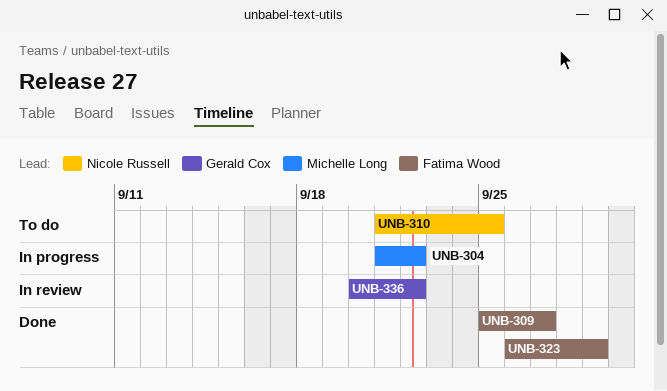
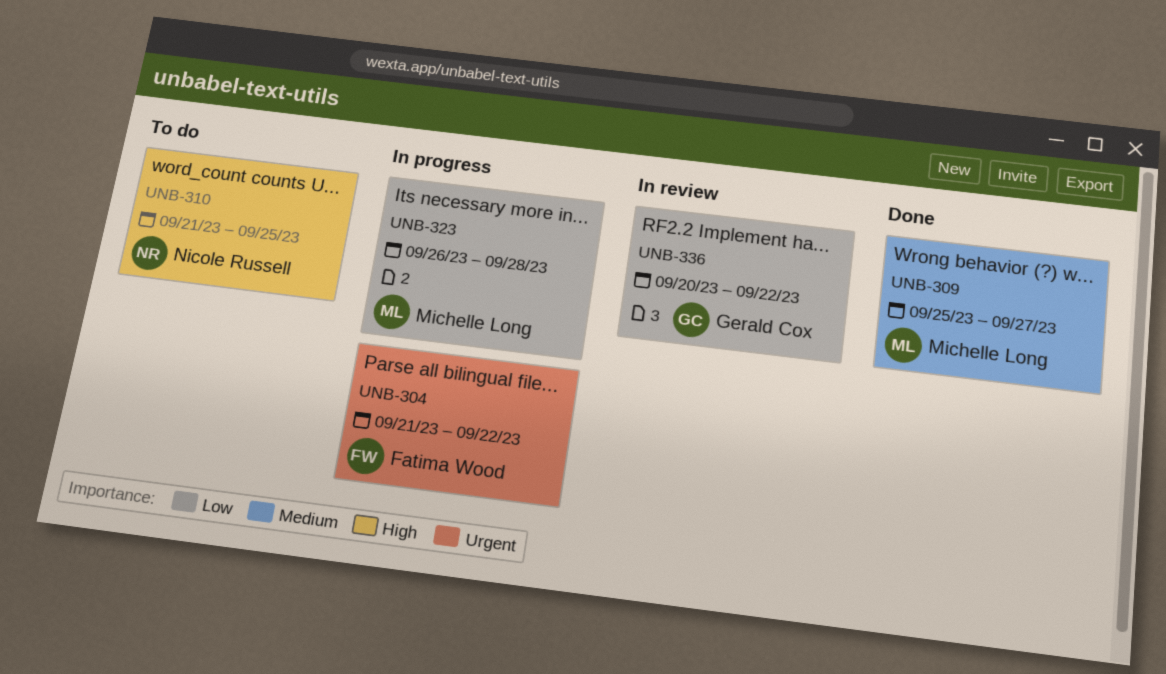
UNB-304, owner: Michelle Long -> Fatima Wood
UNB-309, owner: Fatima Wood -> Michelle Long
UNB-323, status: Done -> In progress
UNB-323, owner: Fatima Wood -> Michelle Long
UNB-323, due: Sep 29 -> Sep 28

